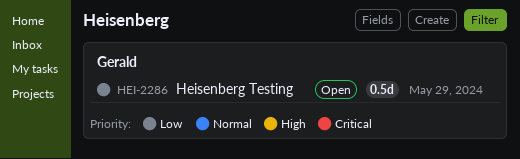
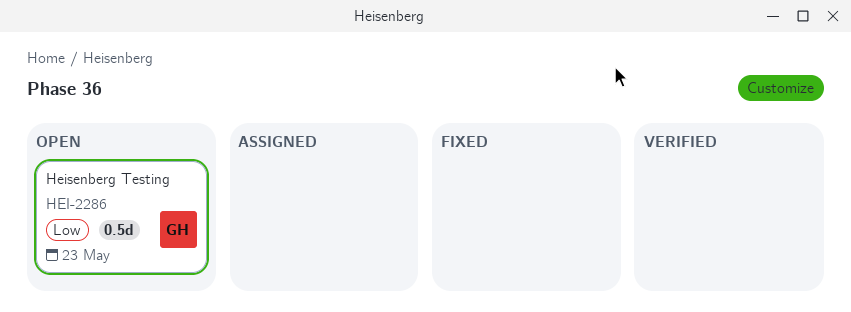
HEI-2286, due: May 29 -> May 23

